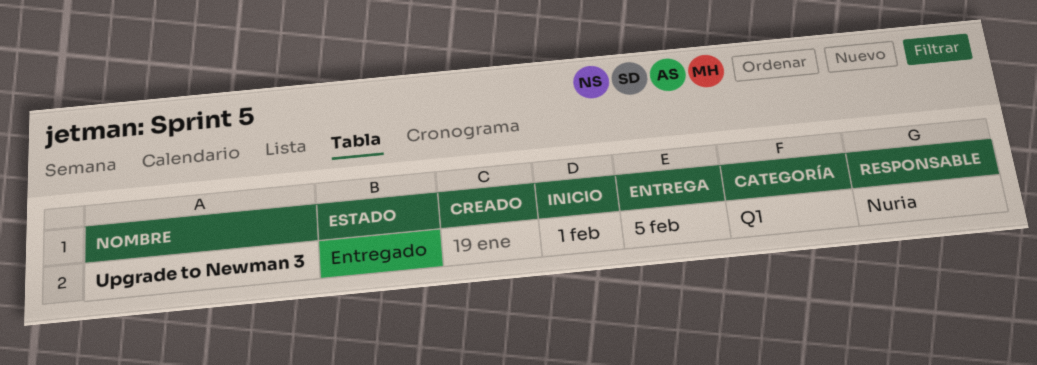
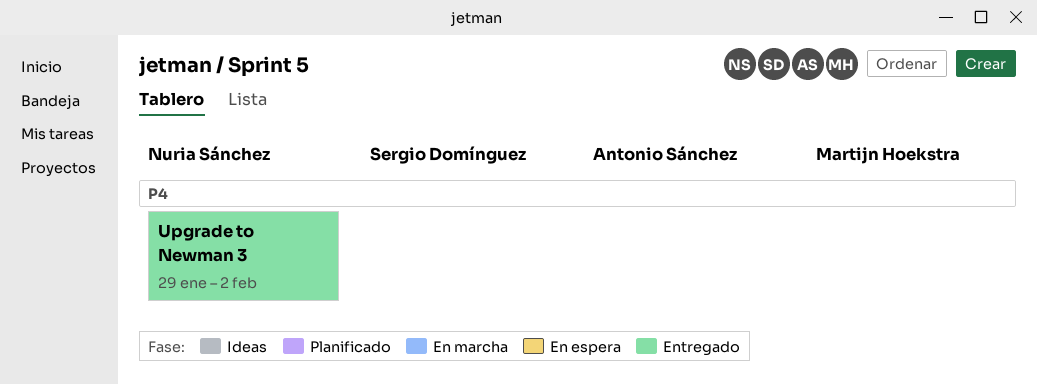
Upgrade to Newman 3, start: Feb 1 -> Jan 29
Upgrade to Newman 3, due: Feb 5 -> Feb 2

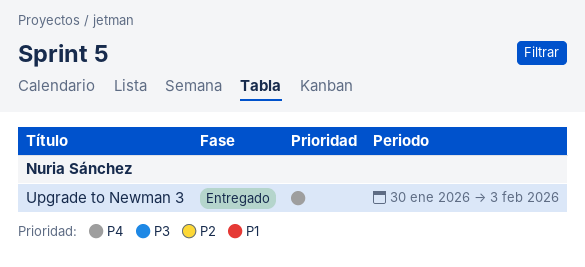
Upgrade to Newman 3, start: Jan 29 -> Jan 30
Upgrade to Newman 3, due: Feb 2 -> Feb 3

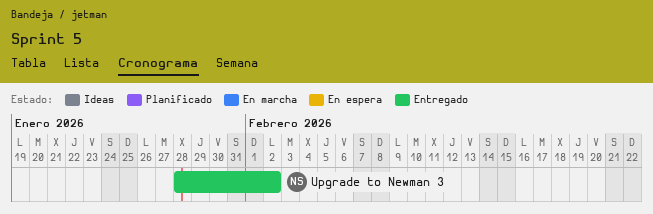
Upgrade to Newman 3, start: Jan 30 -> Jan 28
Upgrade to Newman 3, due: Feb 3 -> Feb 2

